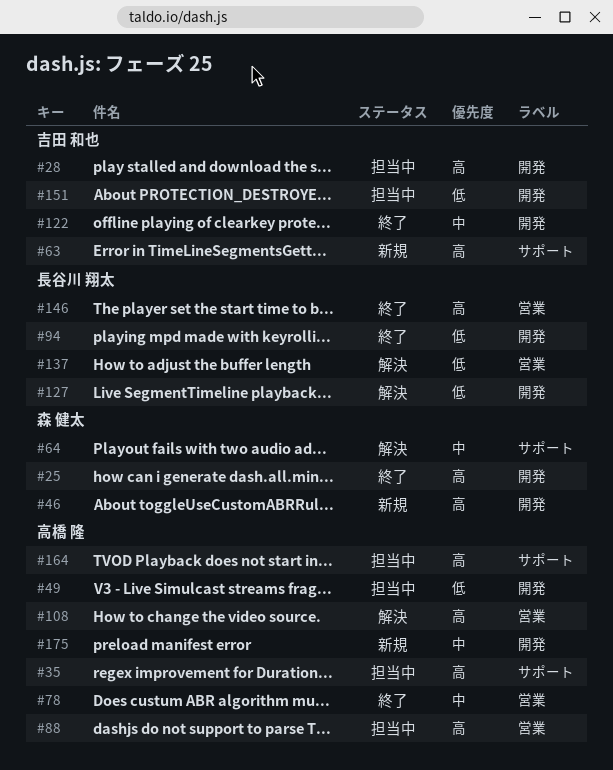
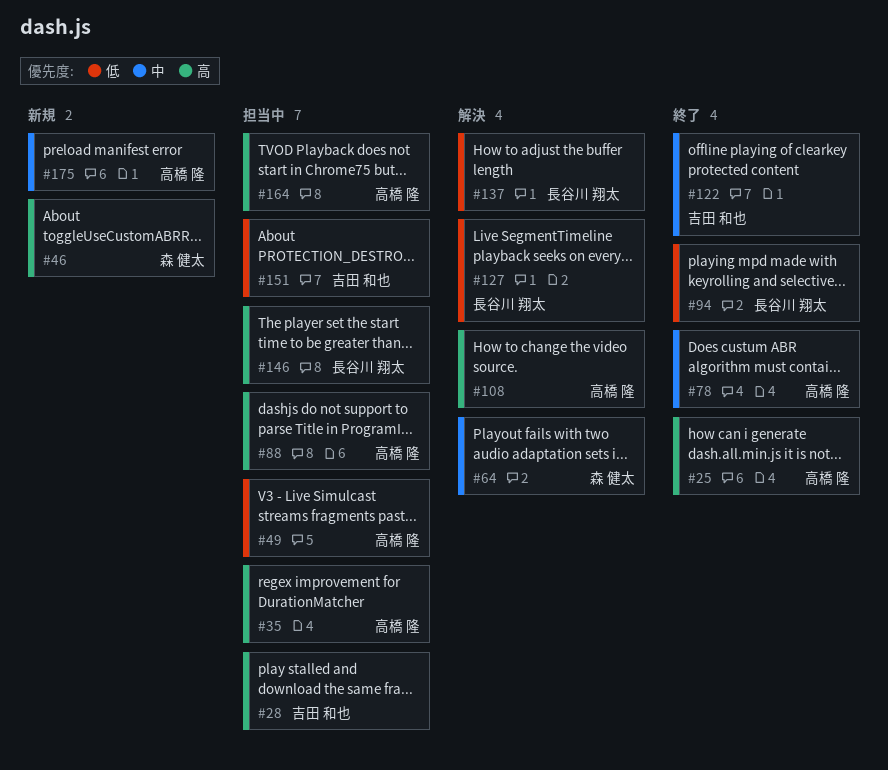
#25, owner: 森 健太 -> 高橋 隆
#63: present -> none
#146, status: 終了 -> 担当中

